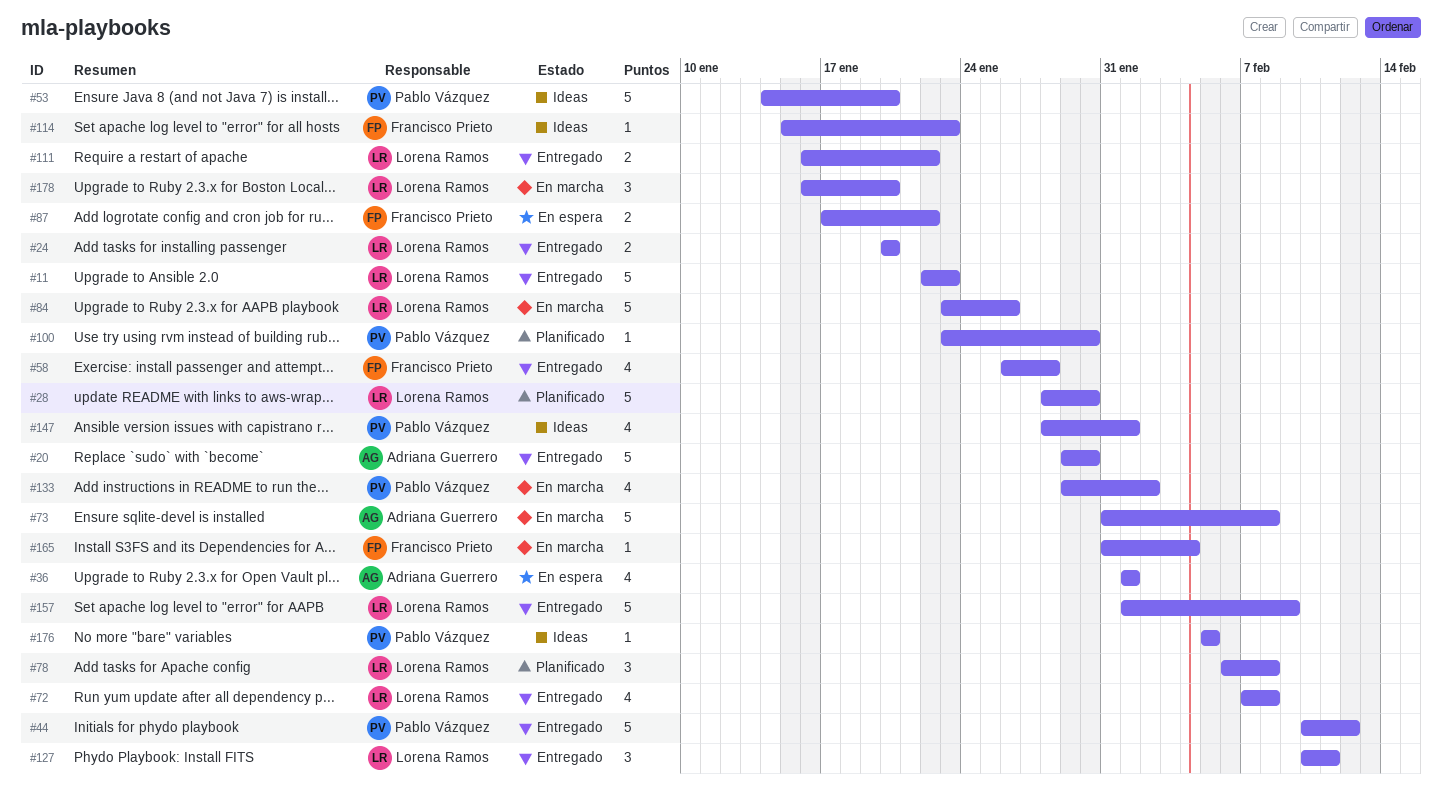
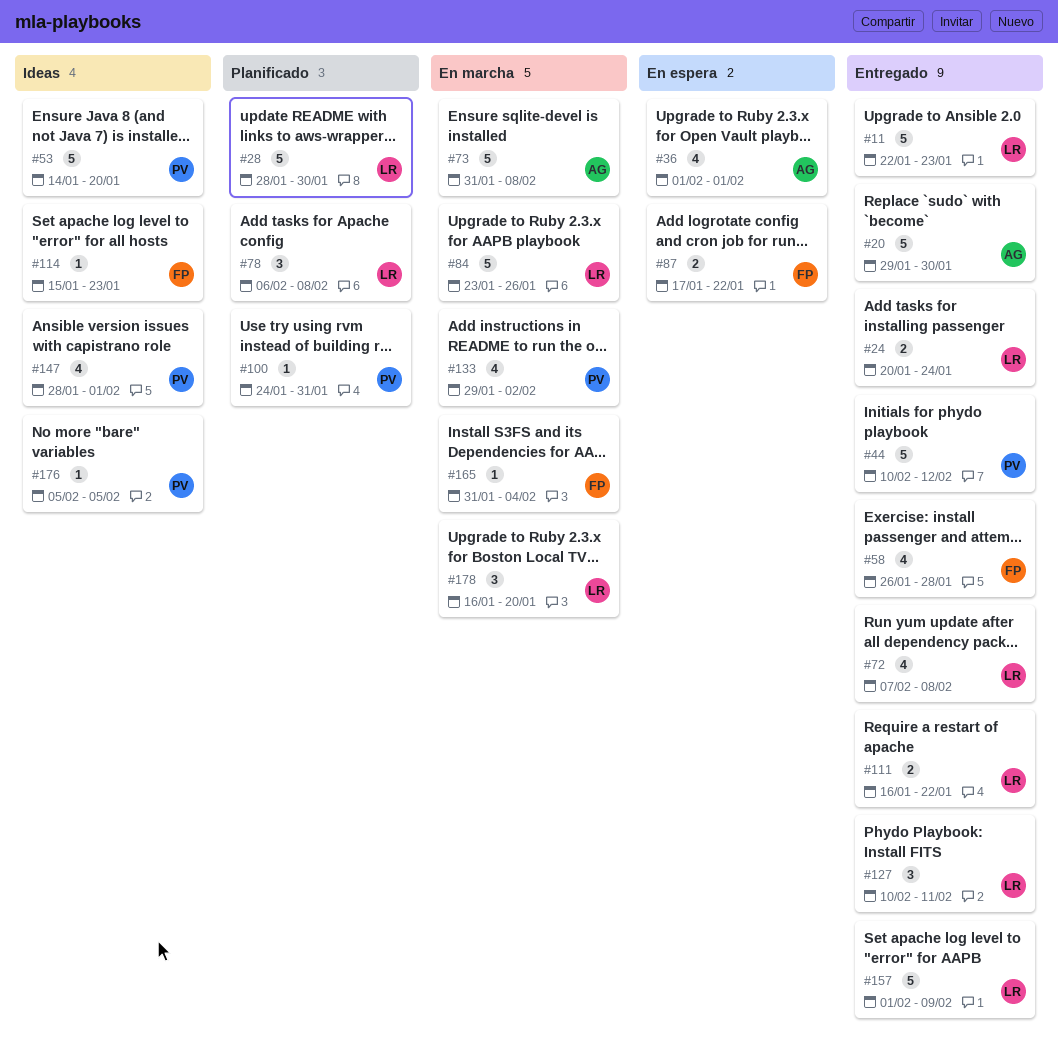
#24, due: Jan 20 -> Jan 24
#100, start: Jan 23 -> Jan 24
#100, due: Jan 30 -> Jan 31

